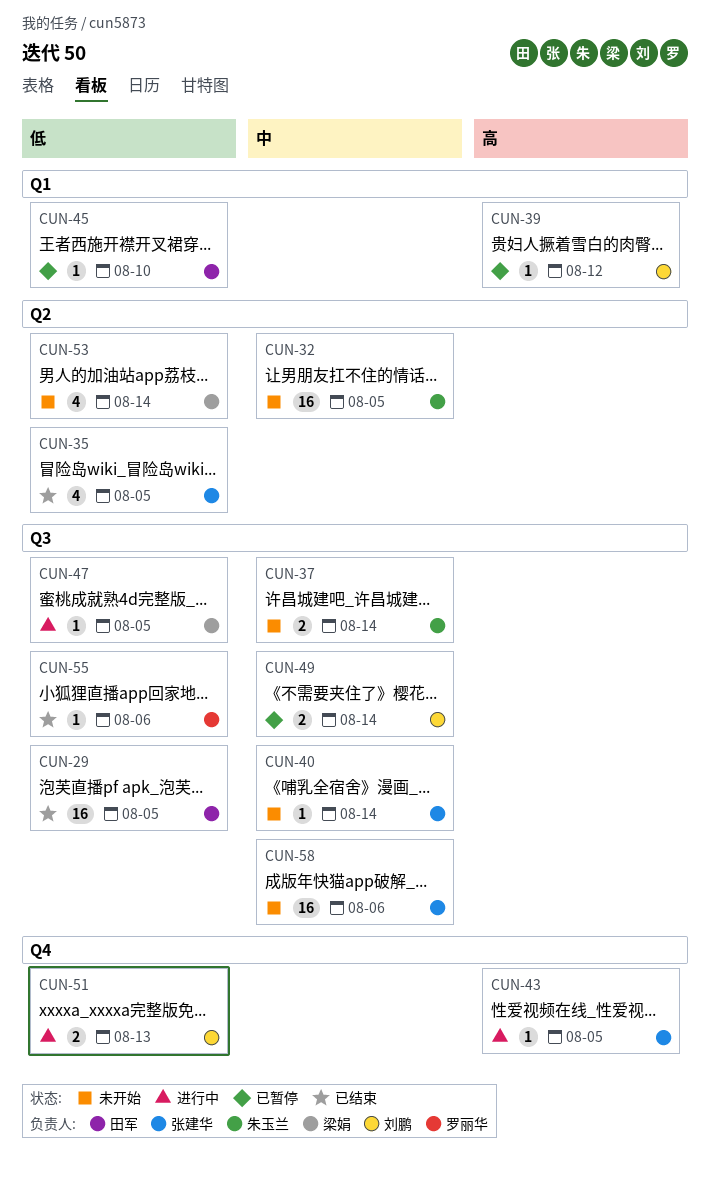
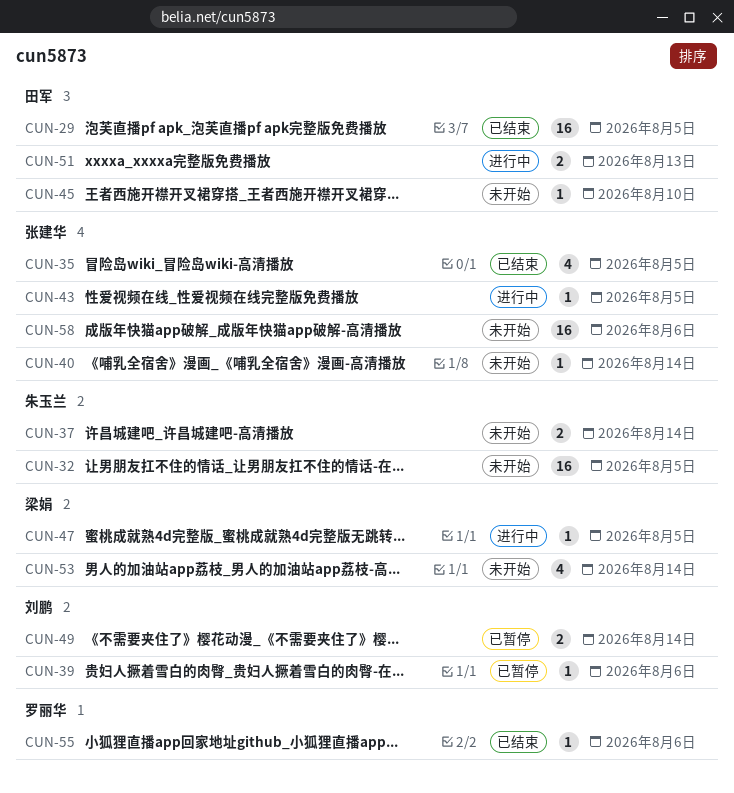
CUN-39, due: Aug 12 -> Aug 6
CUN-45, status: 已暂停 -> 未开始
CUN-51, owner: 刘鹏 -> 田军

